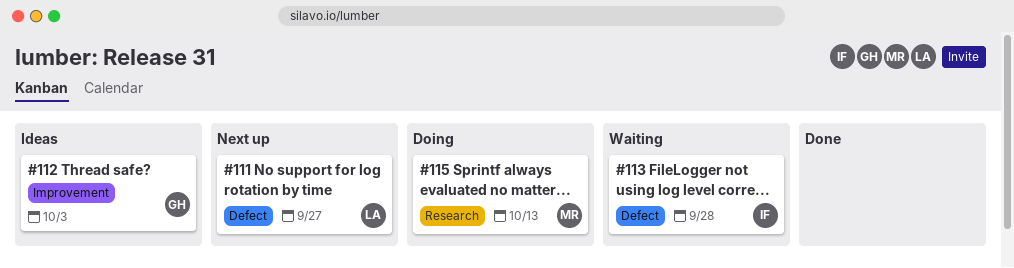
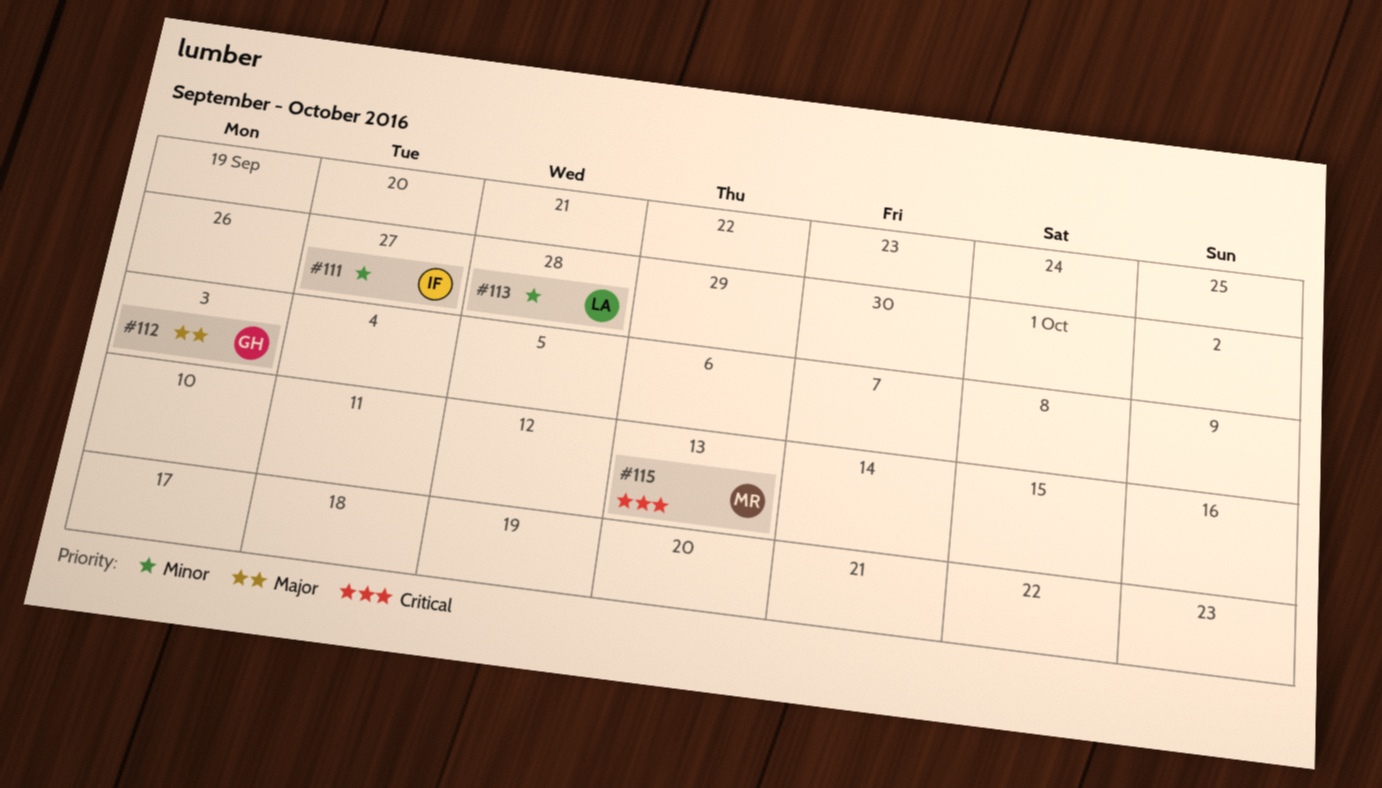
#111, owner: LA -> IF
#113, owner: IF -> LA

